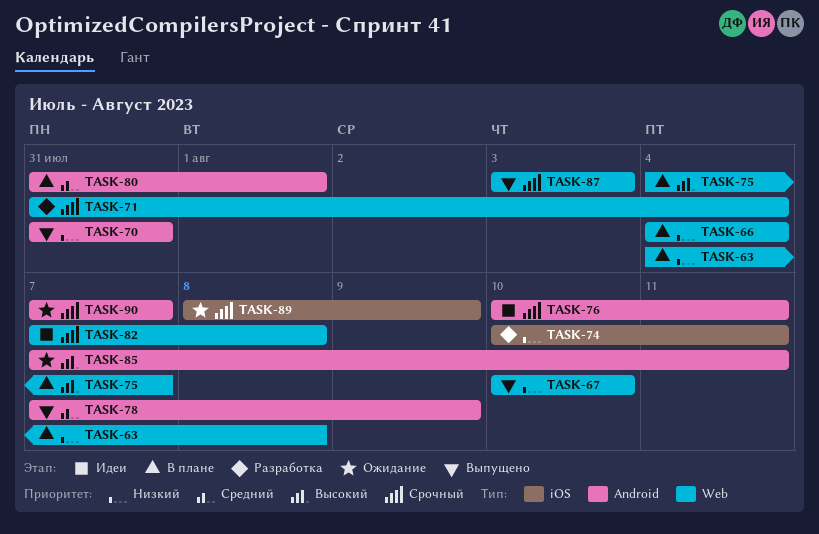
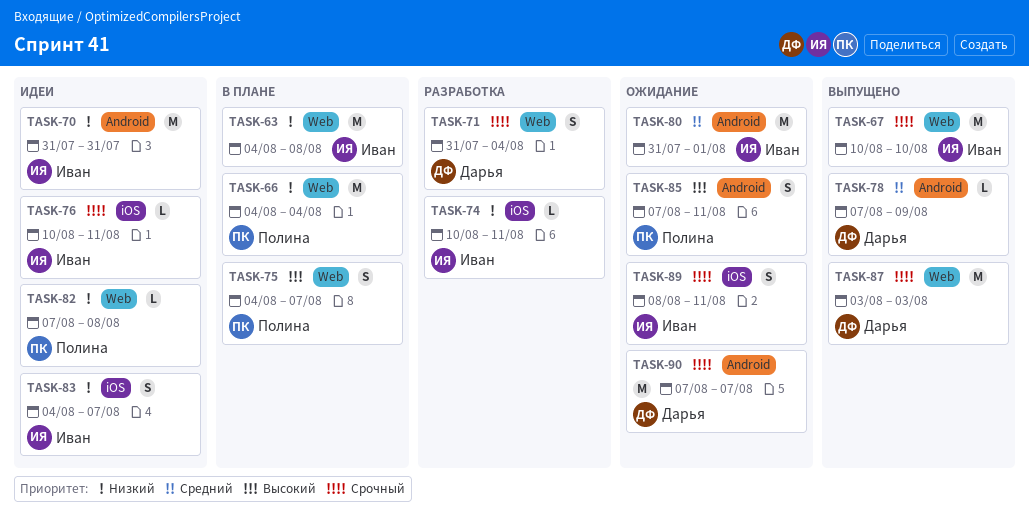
TASK-67, priority: Низкий -> Срочный
TASK-70, status: Выпущено -> Идеи
TASK-76, label: Android -> iOS
TASK-80, status: В плане -> Ожидание
TASK-82, priority: Срочный -> Низкий
TASK-83: none -> present
TASK-89, due: Aug 9 -> Aug 11

